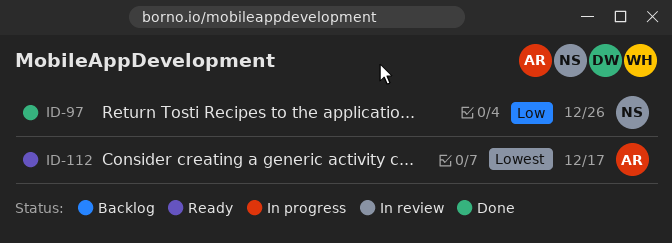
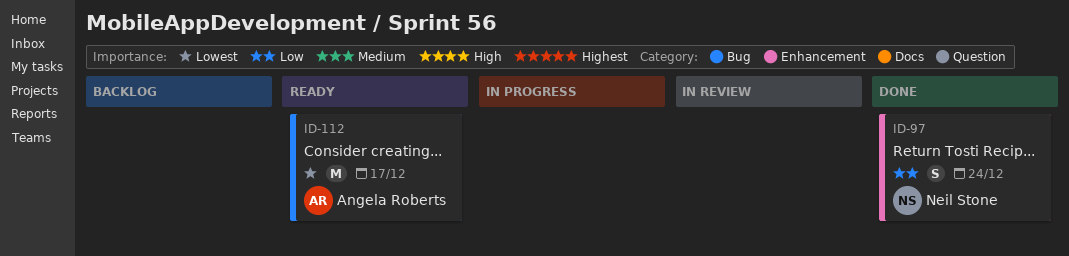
ID-97, due: Dec 26 -> Dec 24

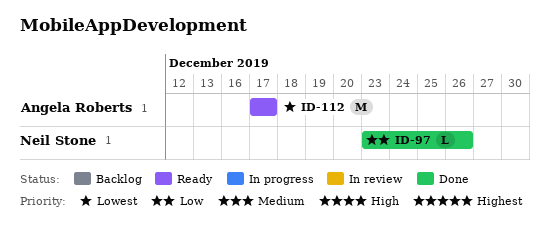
ID-97, estimate: S -> L
ID-97, due: Dec 24 -> Dec 26

